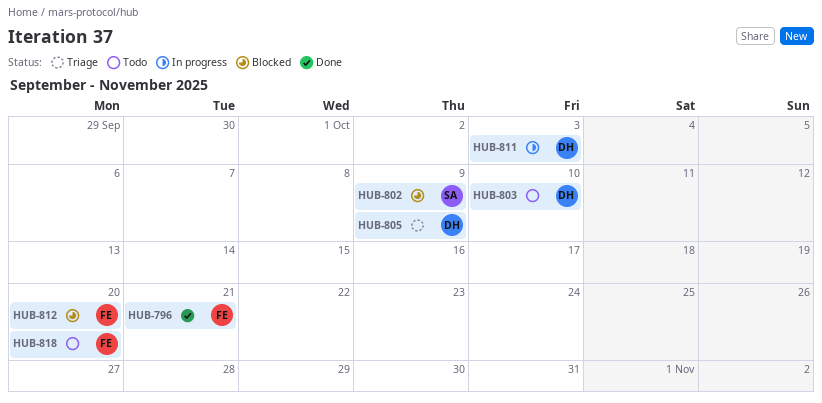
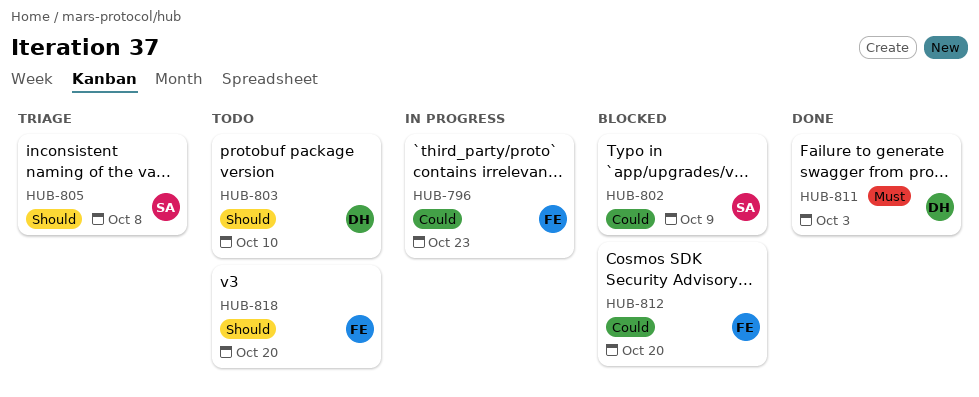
HUB-796, status: Done -> In progress
HUB-796, due: Oct 21 -> Oct 23
HUB-805, owner: DH -> SA
HUB-805, due: Oct 9 -> Oct 8
HUB-811, status: In progress -> Done

